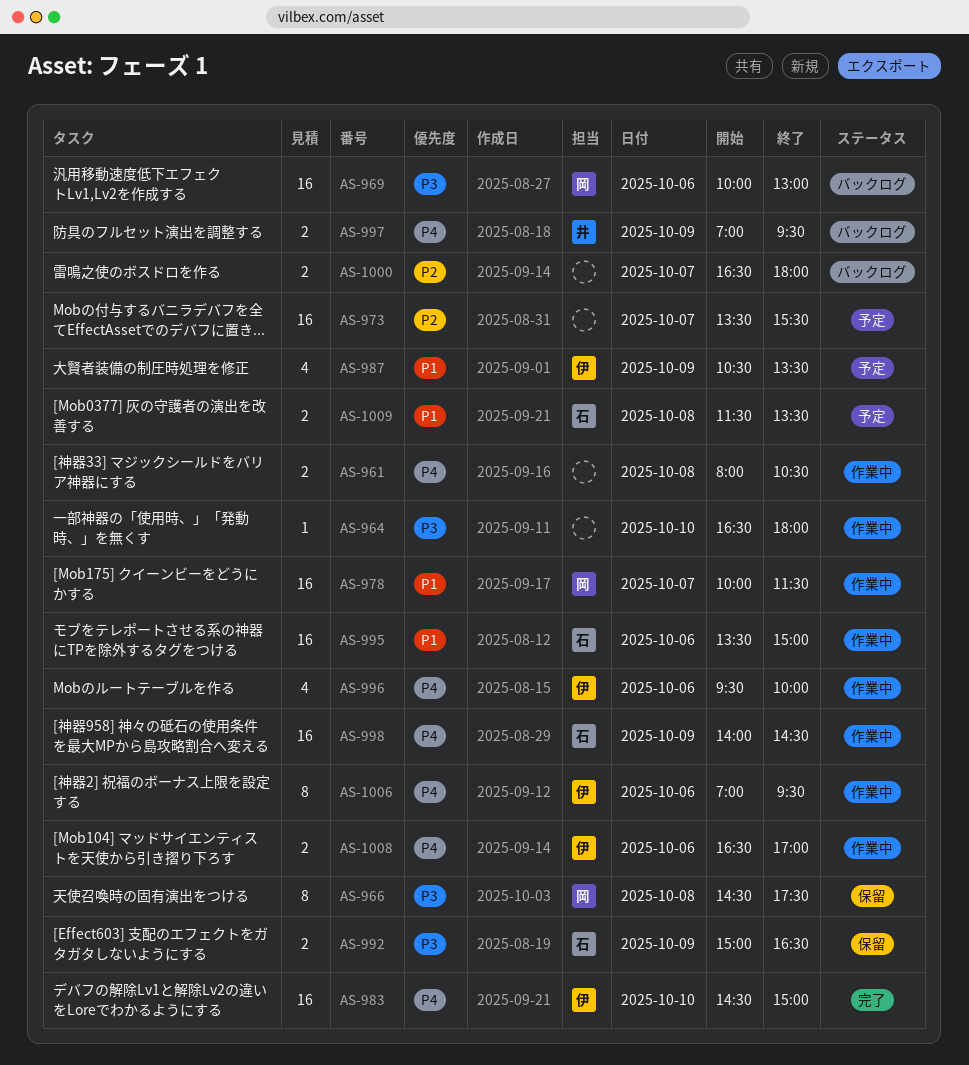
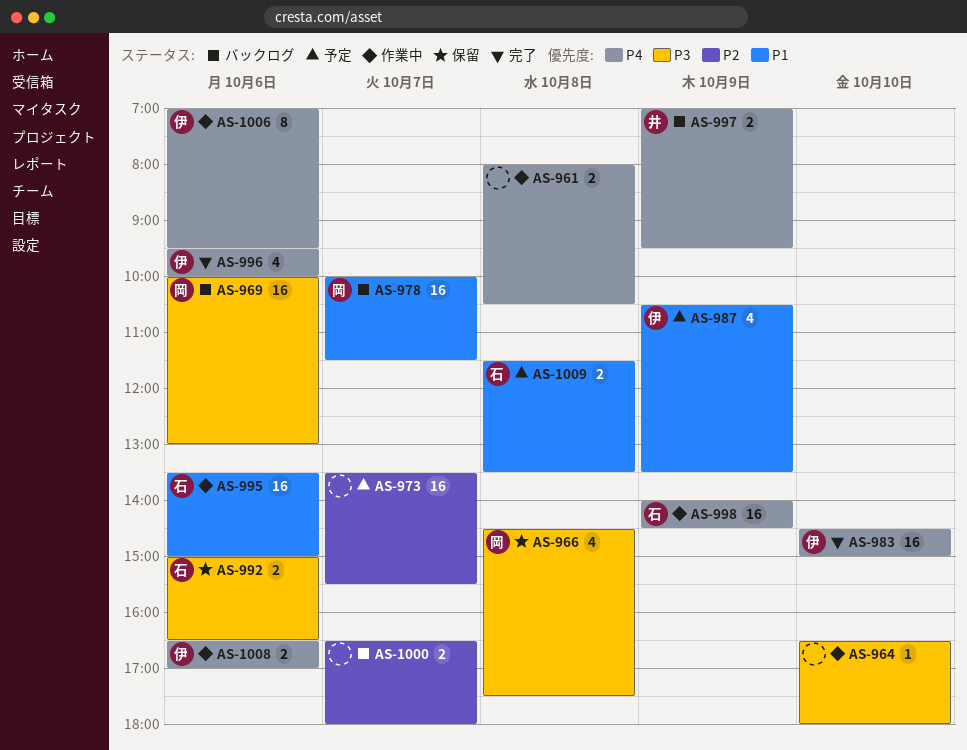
AS-966, estimate: 8 -> 4
AS-978, status: 作業中 -> バックログ
AS-992, day: Oct 9 -> Oct 6
AS-996, status: 作業中 -> 完了

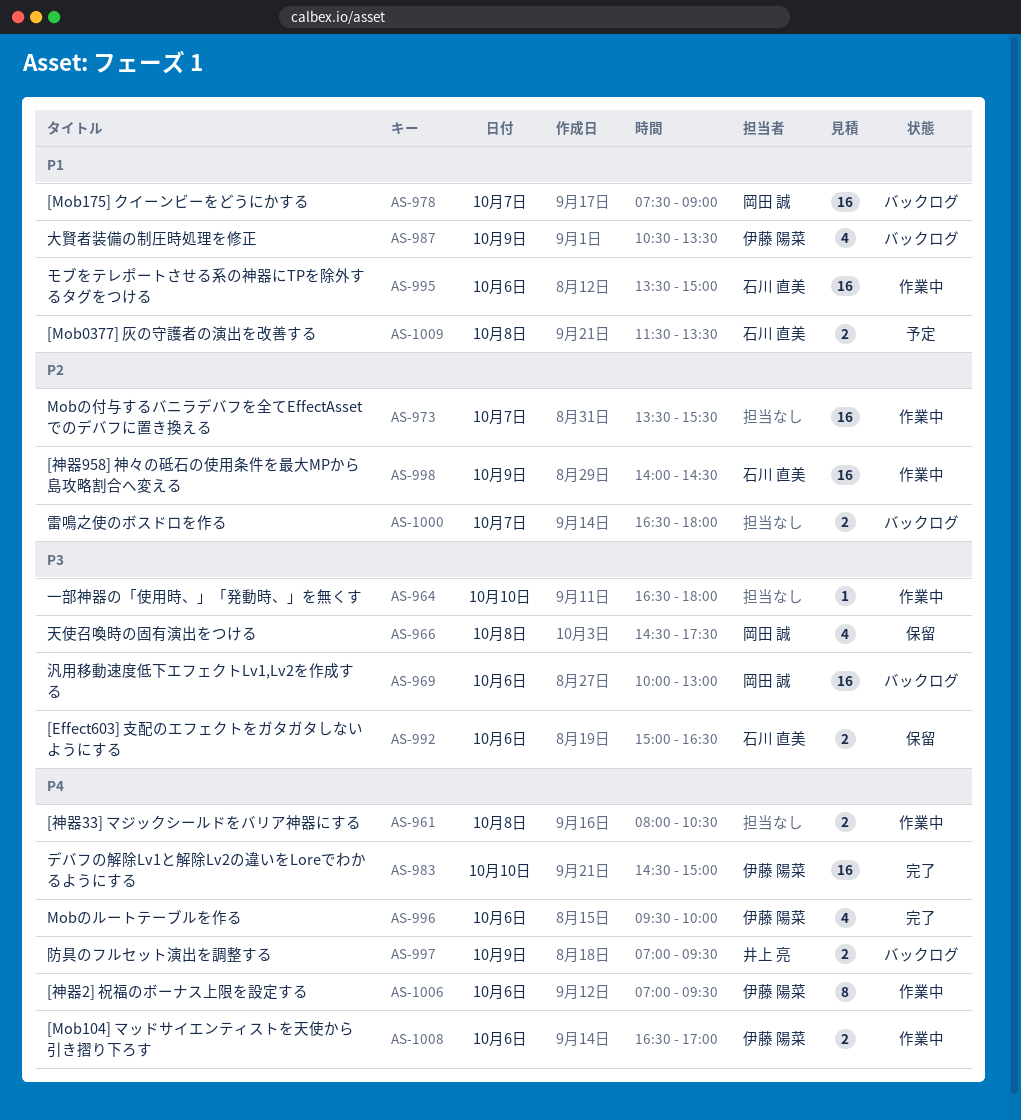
AS-973, status: 予定 -> 作業中
AS-978, begins: 10:00 -> 07:30
AS-978, ends: 11:30 -> 09:00
AS-987, status: 予定 -> バックログ
AS-998, priority: P4 -> P2

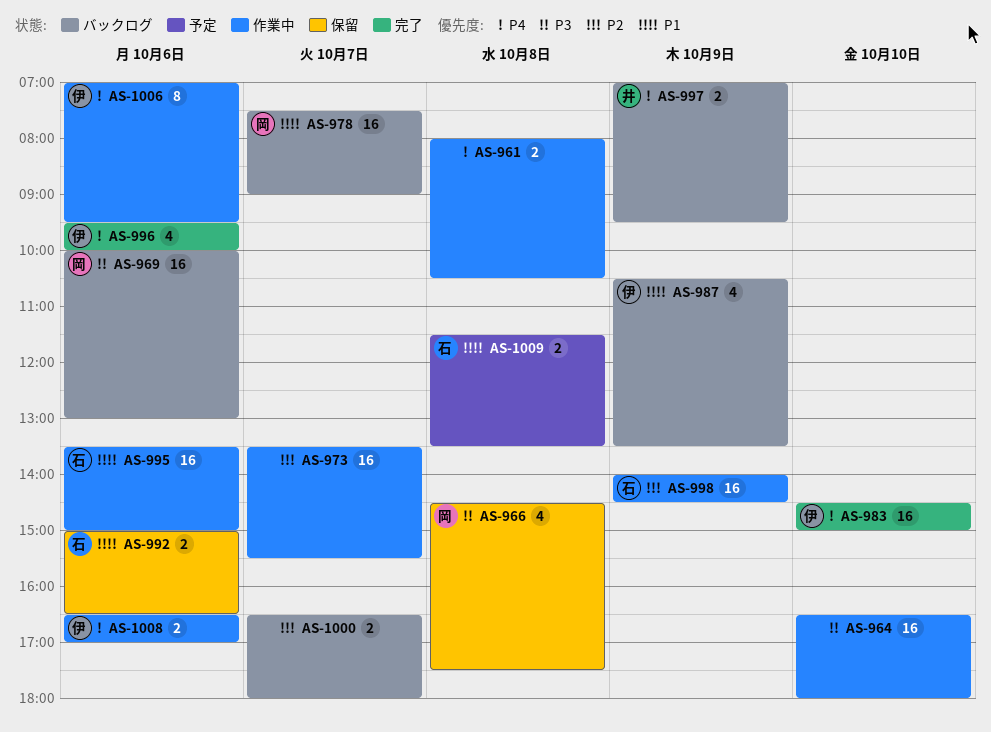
AS-964, estimate: 1 -> 16
AS-992, priority: P3 -> P1

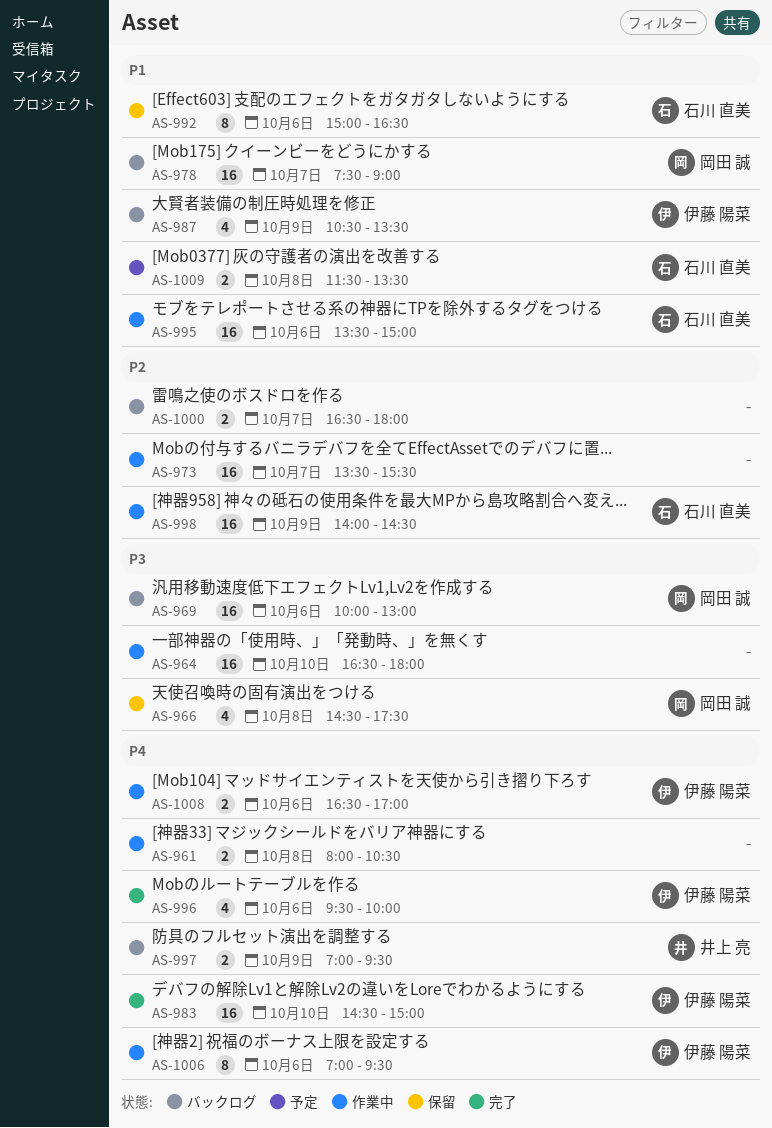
AS-992, estimate: 2 -> 8

